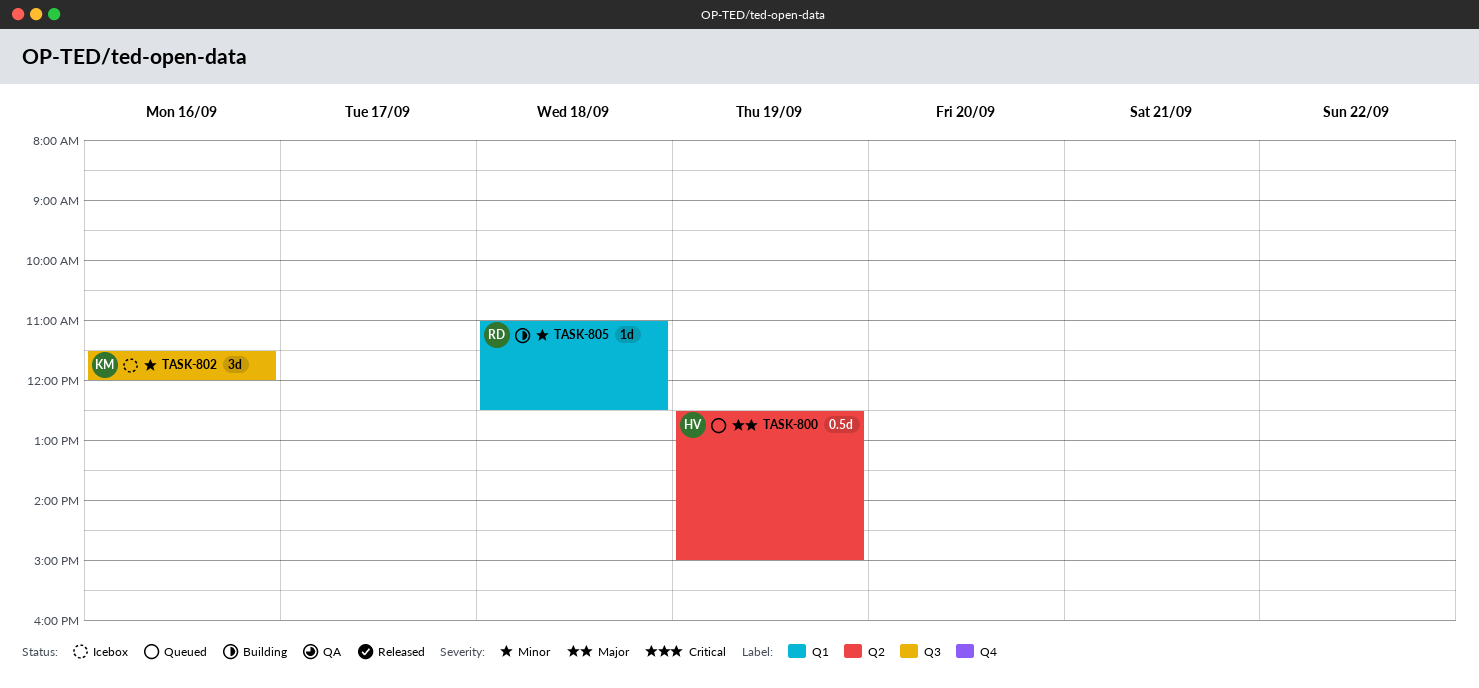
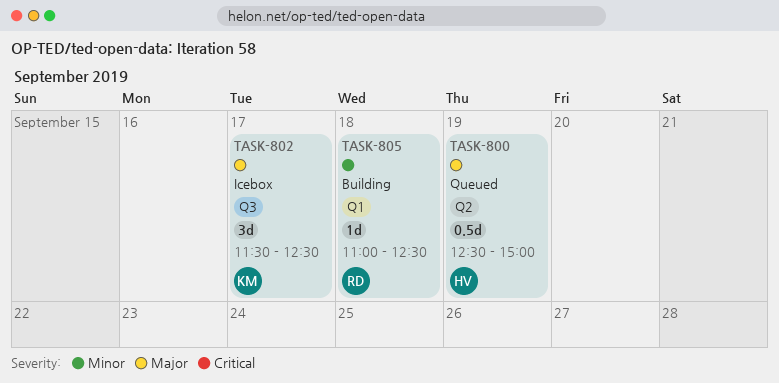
TASK-802, priority: Minor -> Major
TASK-802, day: Sep 16 -> Sep 17
TASK-802, ends: 12:00 -> 12:30

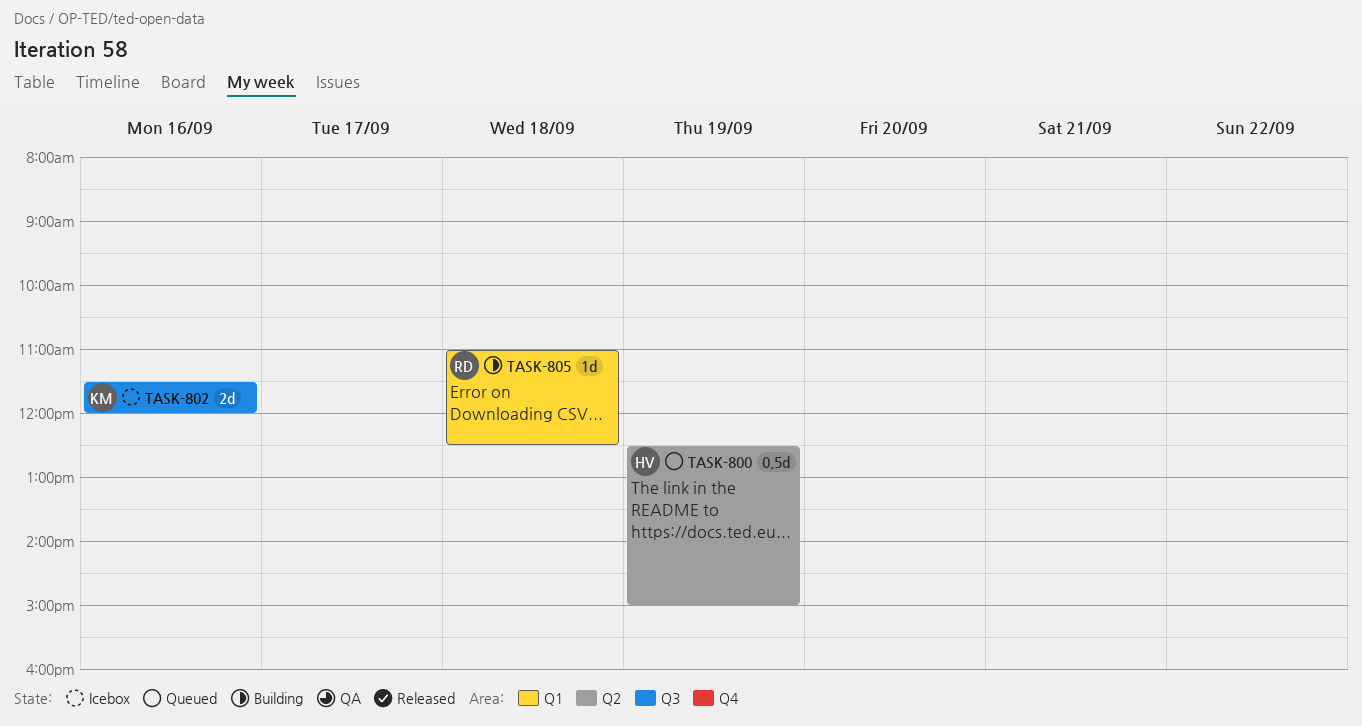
TASK-802, estimate: 3d -> 2d
TASK-802, day: Sep 17 -> Sep 16
TASK-802, ends: 12:30 -> 12:00

